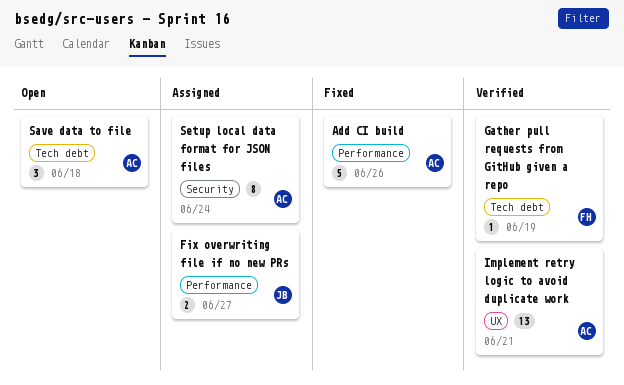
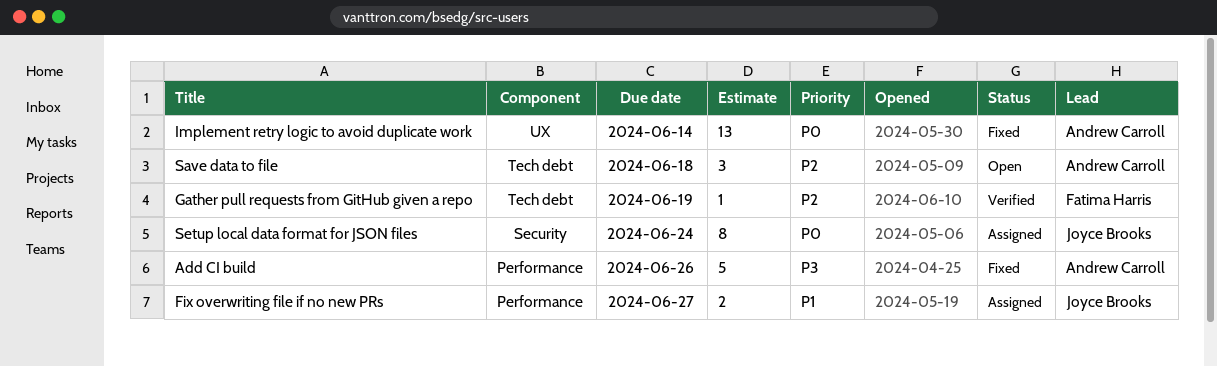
Implement retry logic to avoid duplicate work, status: Verified -> Fixed
Implement retry logic to avoid duplicate work, due: Jun 21 -> Jun 14
Setup local data format for JSON files, owner: Andrew Carroll -> Joyce Brooks

